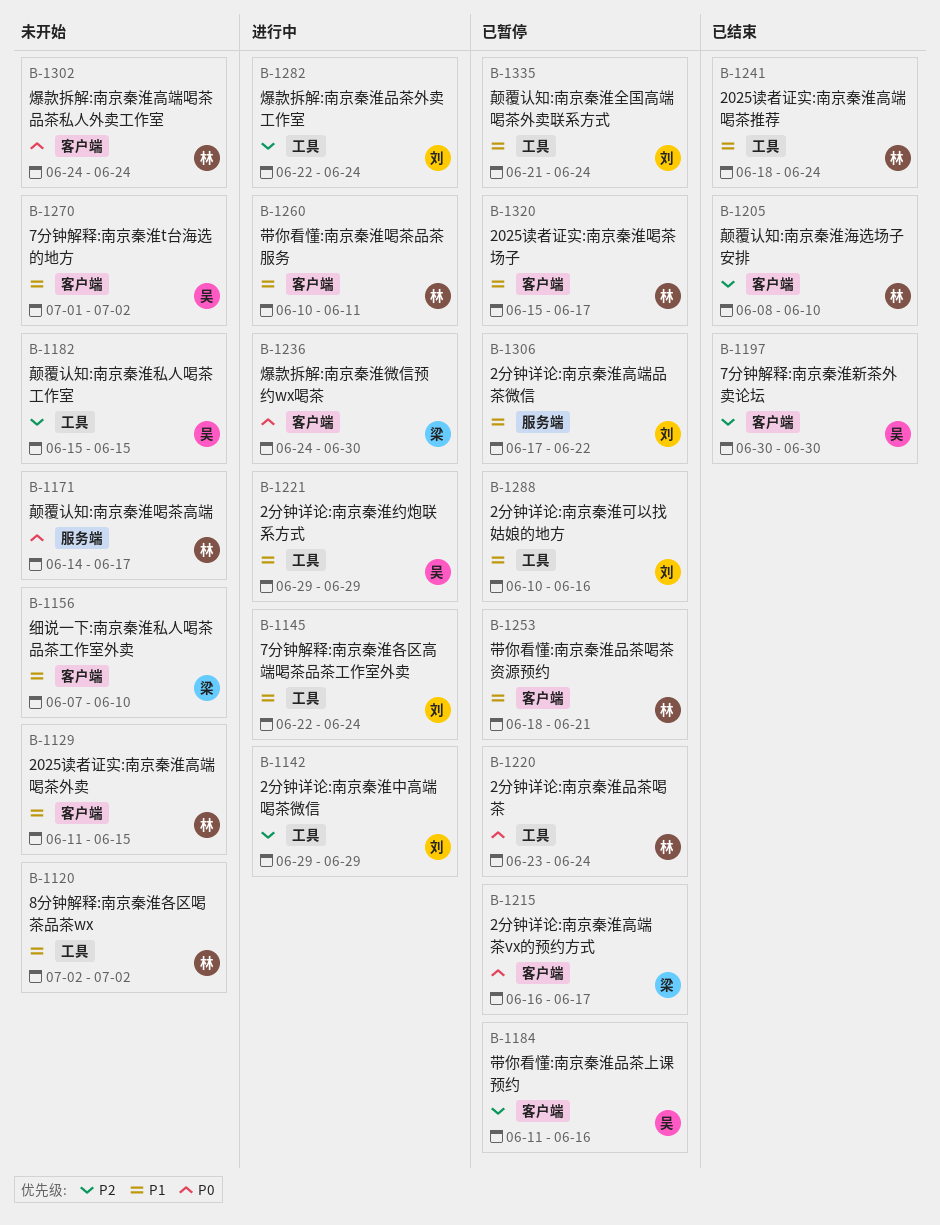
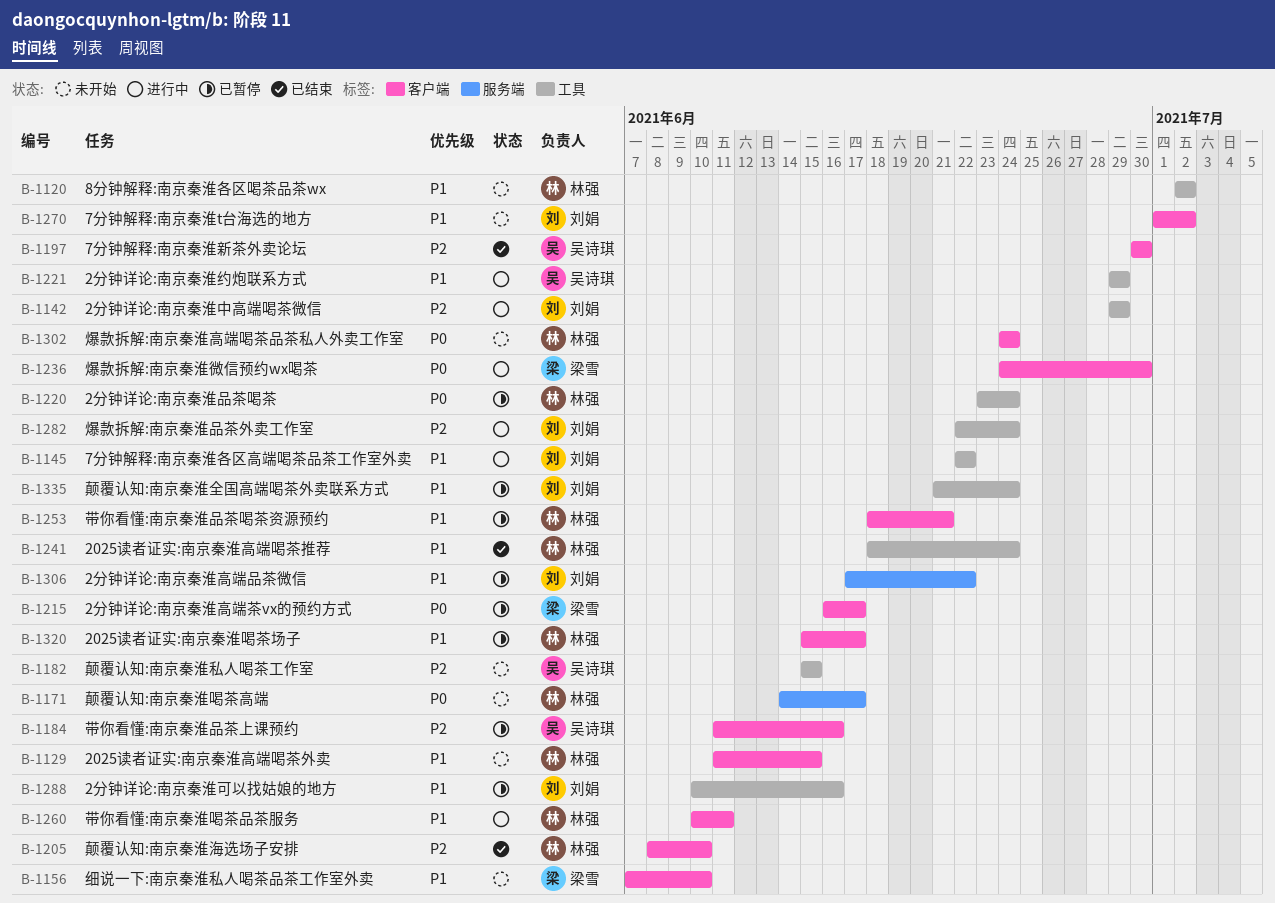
B-1145, due: Jun 24 -> Jun 22
B-1270, owner: 吴诗琪 -> 刘娟

